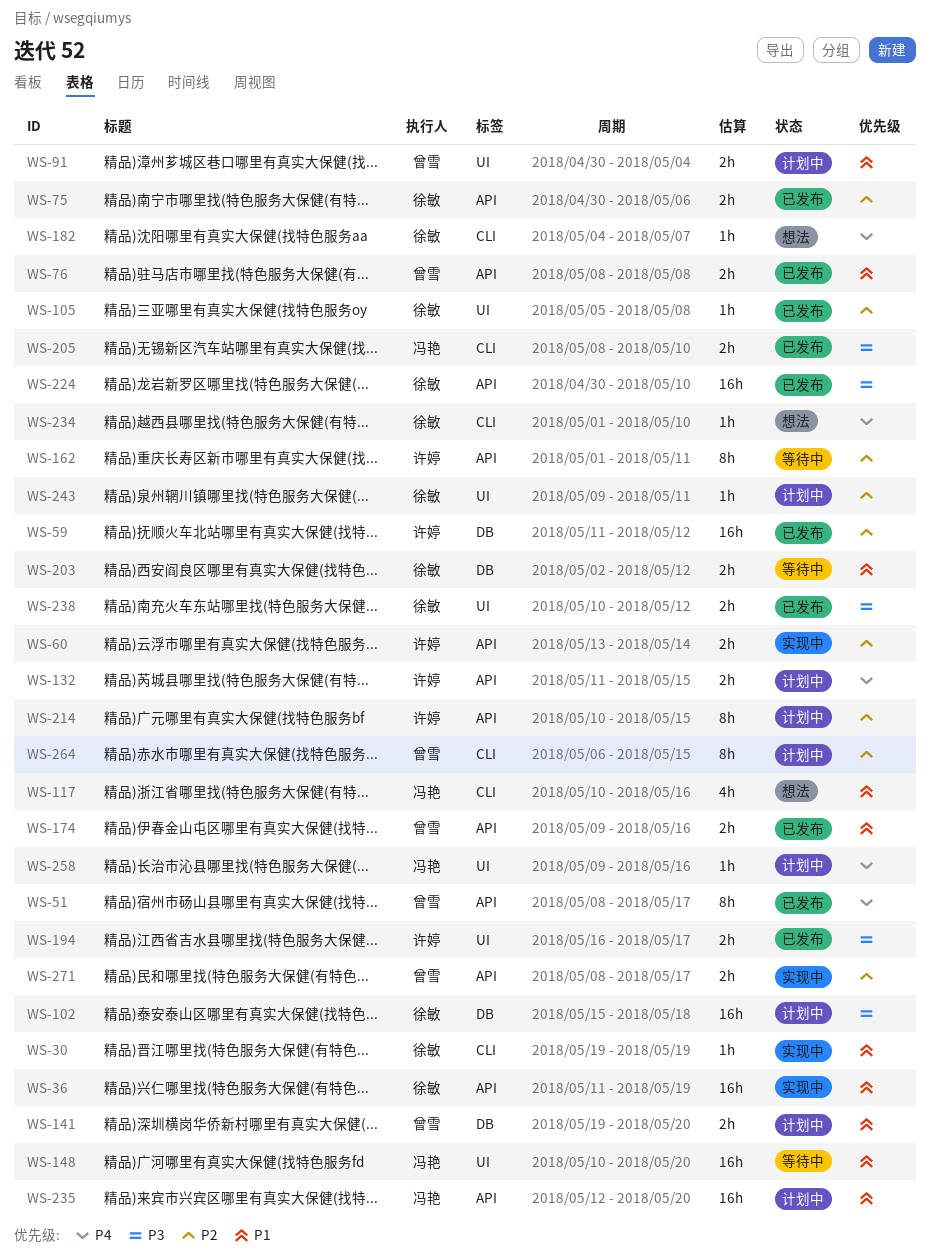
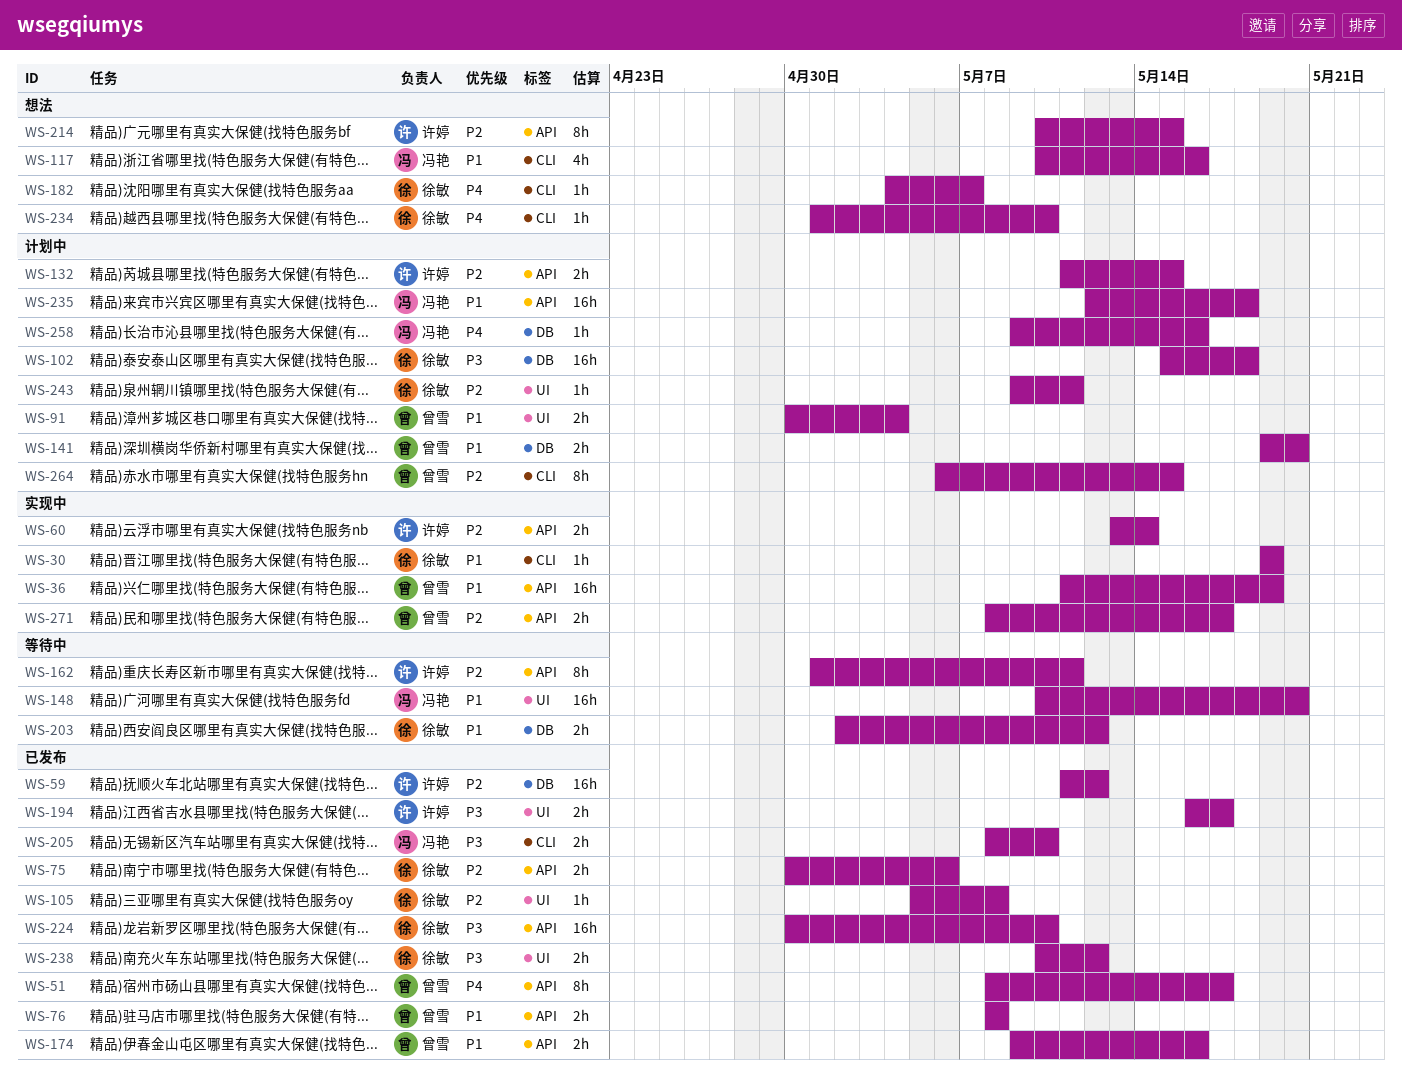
WS-36, owner: 徐敏 -> 曾雪
WS-132, priority: P4 -> P2
WS-214, status: 计划中 -> 想法
WS-235, due: May 20 -> May 18
WS-258, label: UI -> DB

